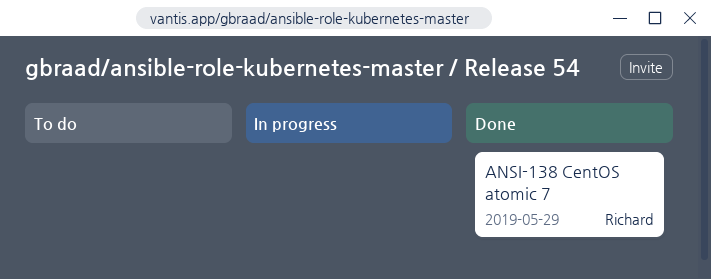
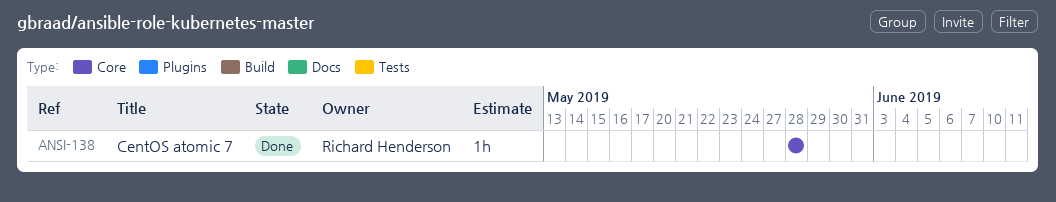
ANSI-138, due: May 29 -> May 28

